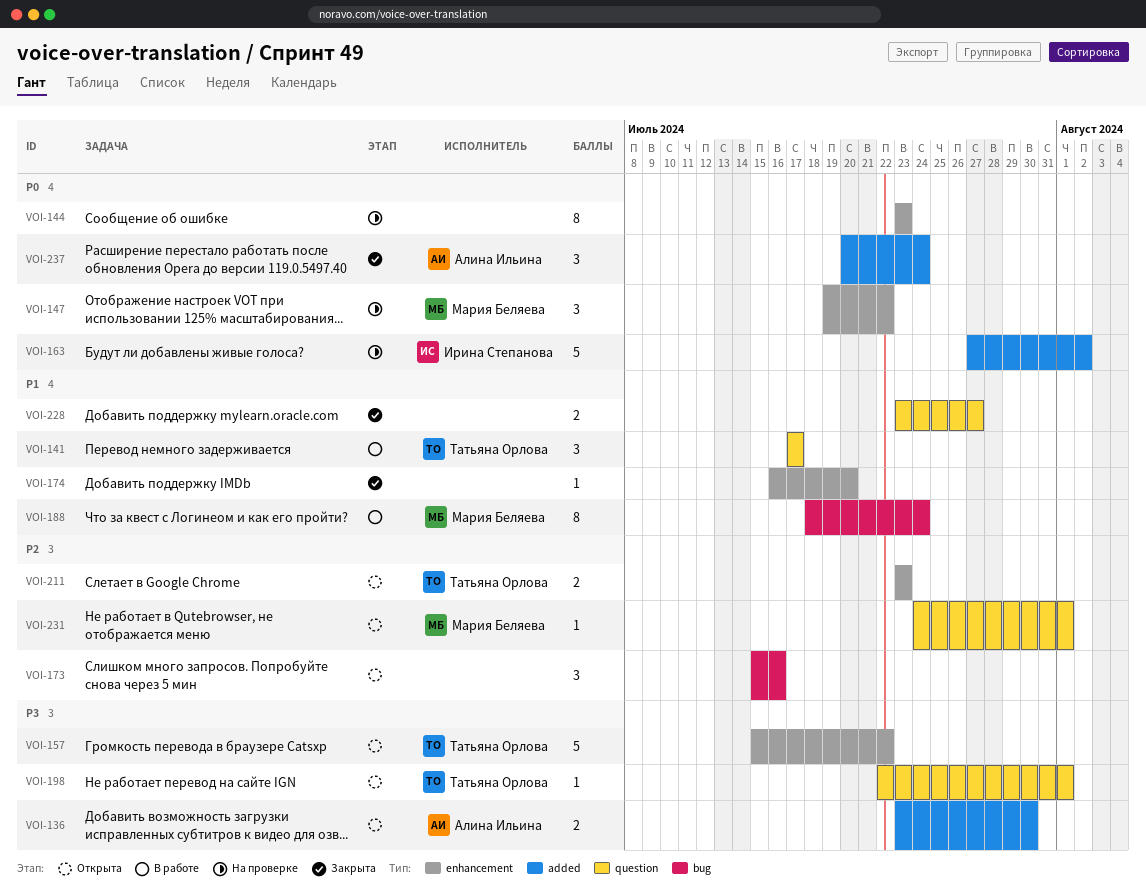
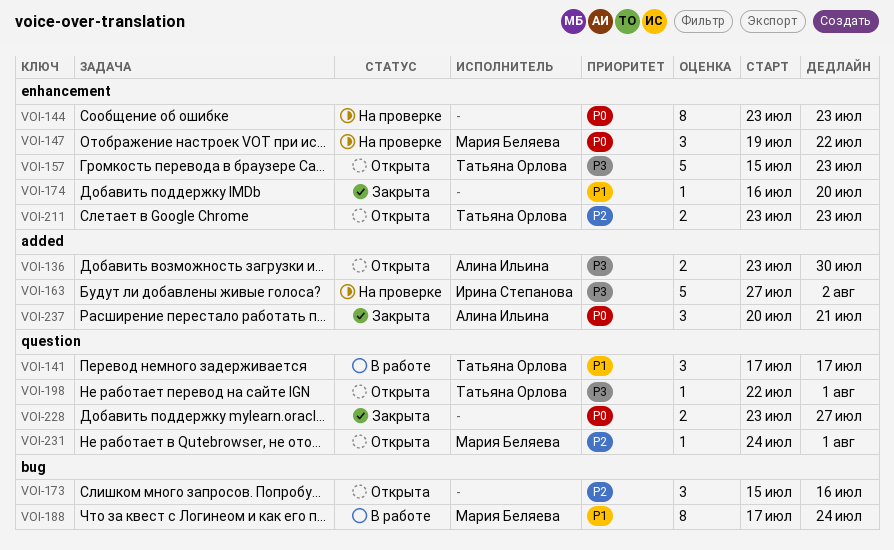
VOI-157, due: Jul 22 -> Jul 23
VOI-163, priority: P0 -> P3
VOI-188, start: Jul 18 -> Jul 17
VOI-228, priority: P1 -> P0
VOI-237, due: Jul 24 -> Jul 21

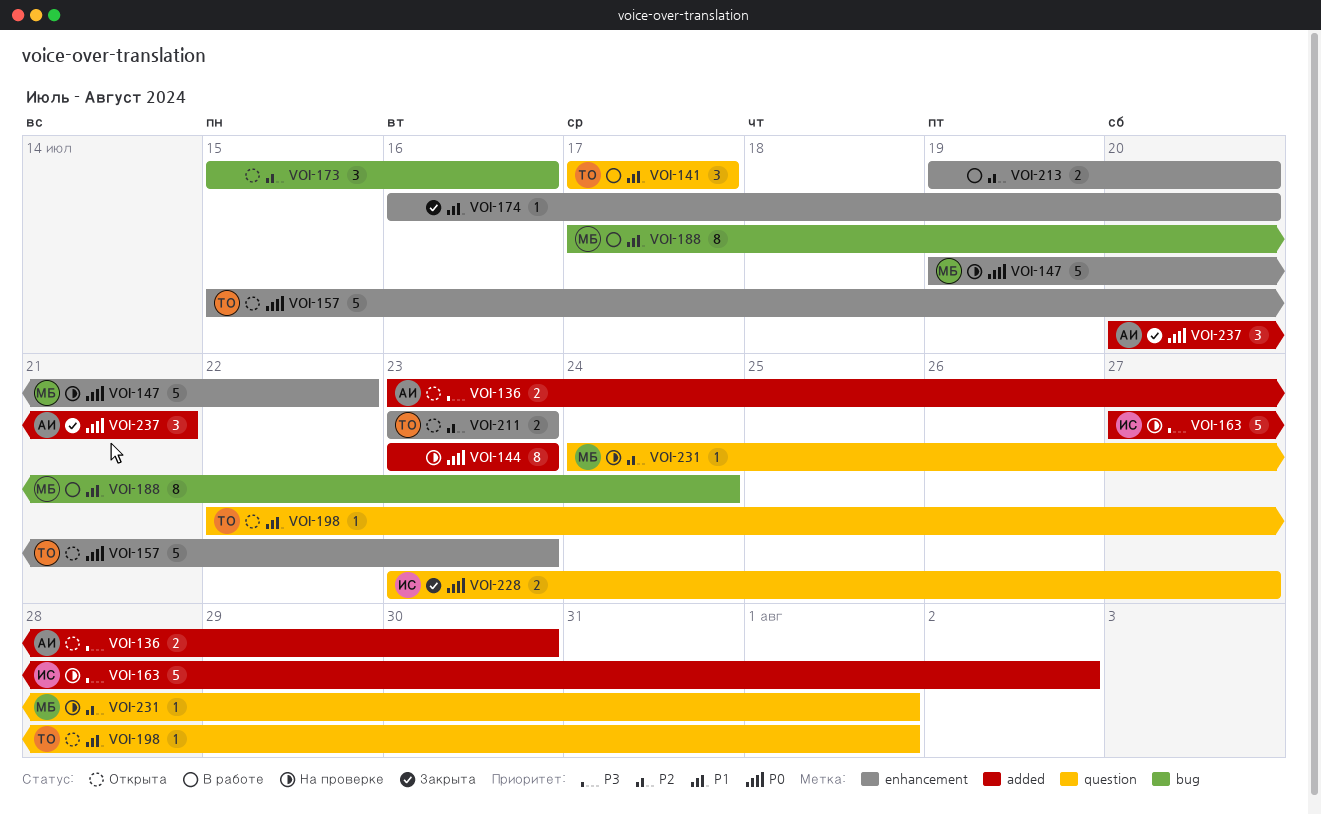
VOI-144, label: enhancement -> added
VOI-147, estimate: 3 -> 5
VOI-157, priority: P3 -> P0
VOI-198, priority: P3 -> P1
VOI-213: none -> present
VOI-228, owner: none -> Ирина Степанова
VOI-231, status: Открыта -> На проверке

